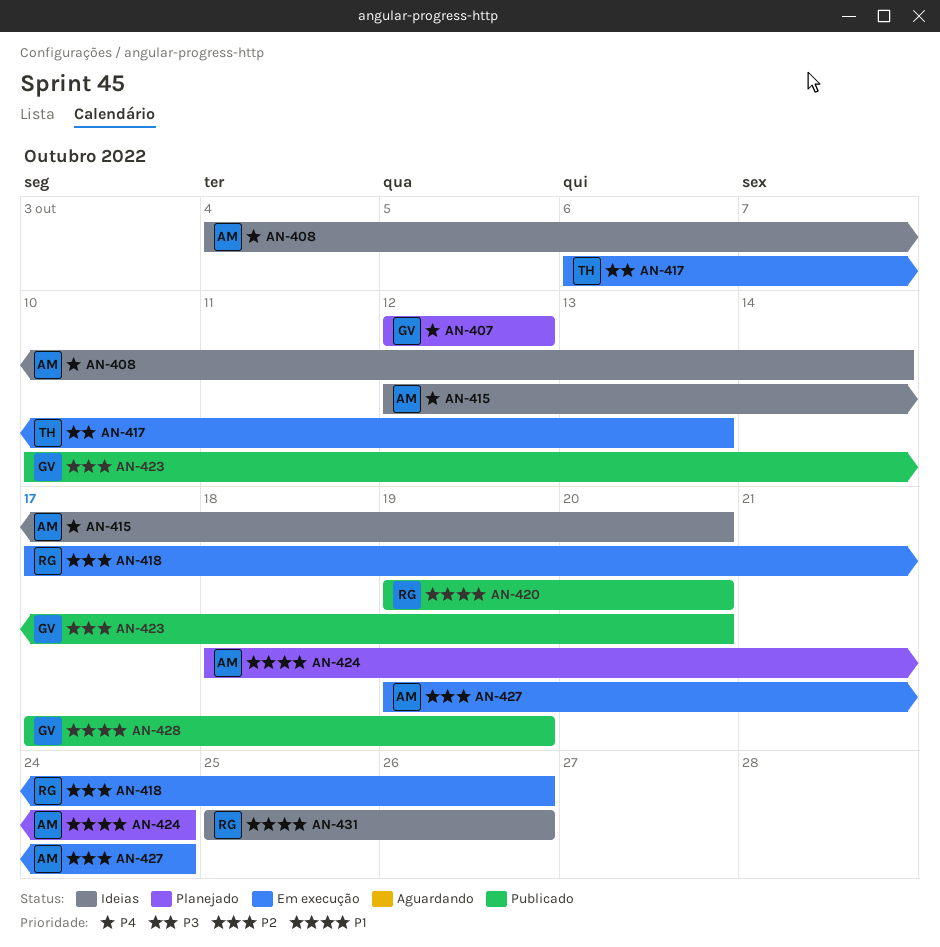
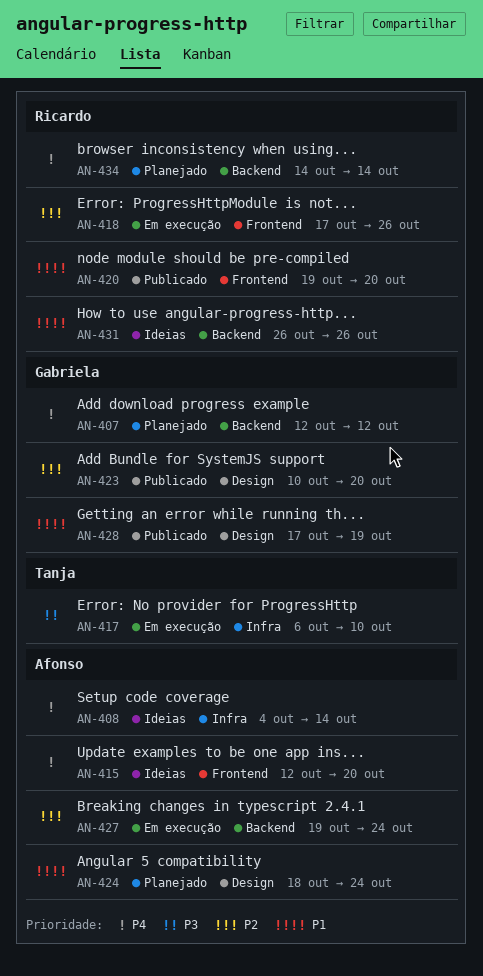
AN-417, due: Oct 13 -> Oct 10
AN-431, start: Oct 25 -> Oct 26
AN-434: none -> present

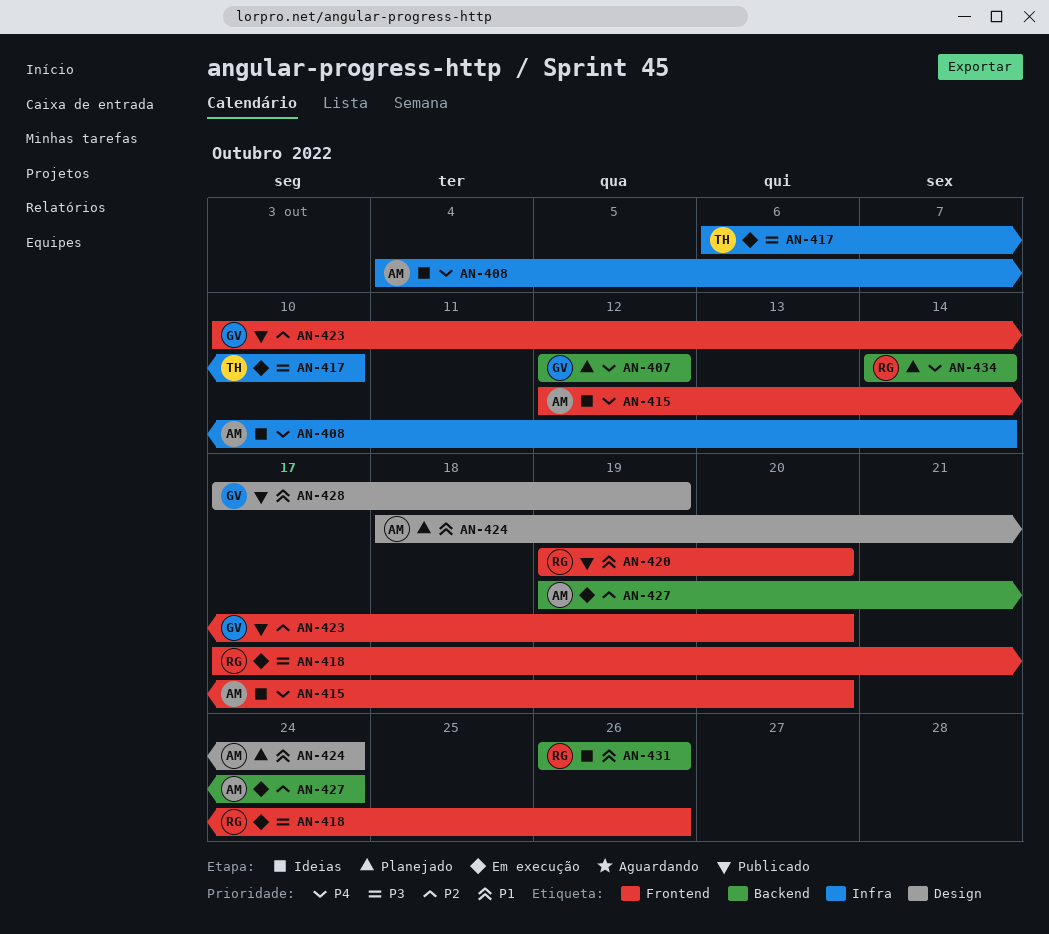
AN-418, priority: P2 -> P3
AN-423, label: Design -> Frontend

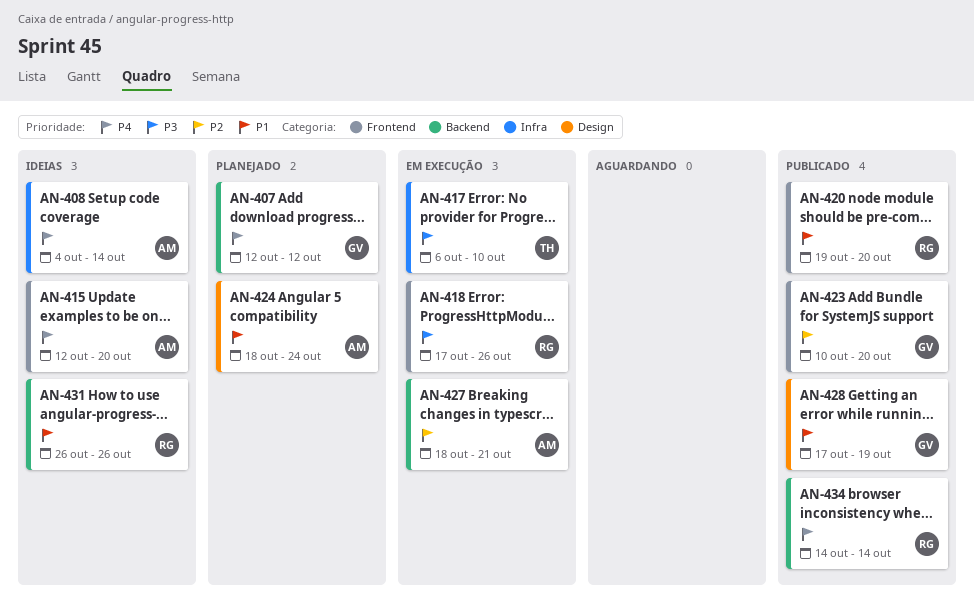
AN-427, start: Oct 19 -> Oct 18
AN-427, due: Oct 24 -> Oct 21
AN-434, status: Planejado -> Publicado

